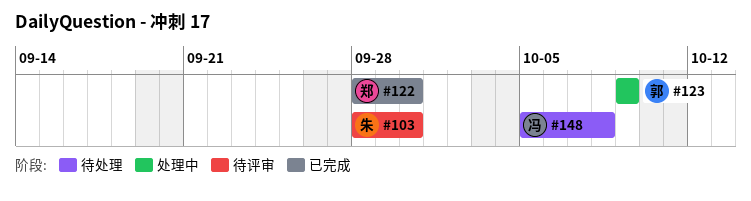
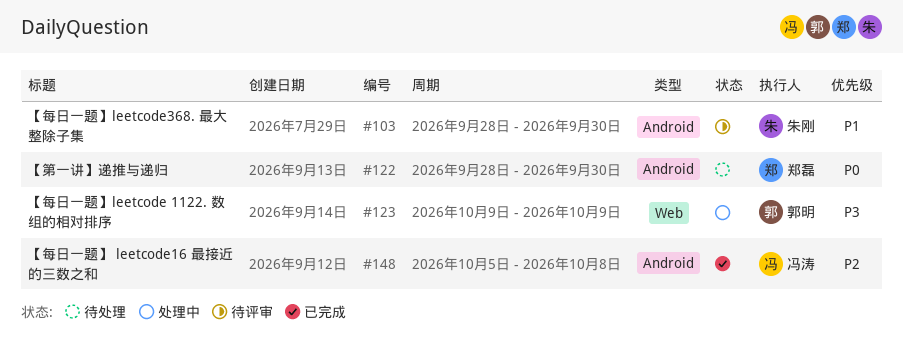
#122, status: 已完成 -> 待处理
#148, status: 待处理 -> 已完成

